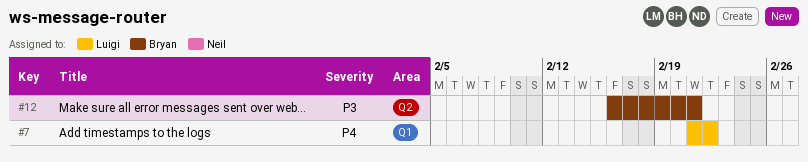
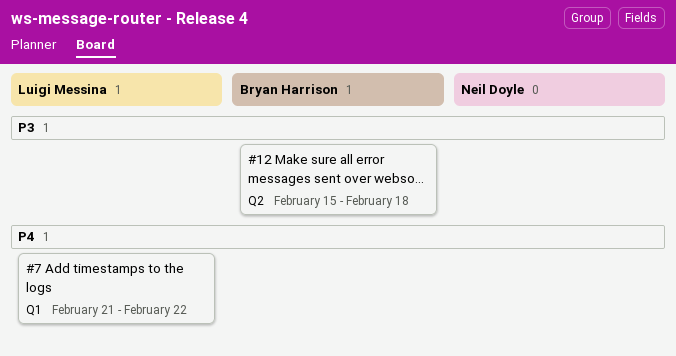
#12, start: Feb 16 -> Feb 15
#12, due: Feb 21 -> Feb 18

